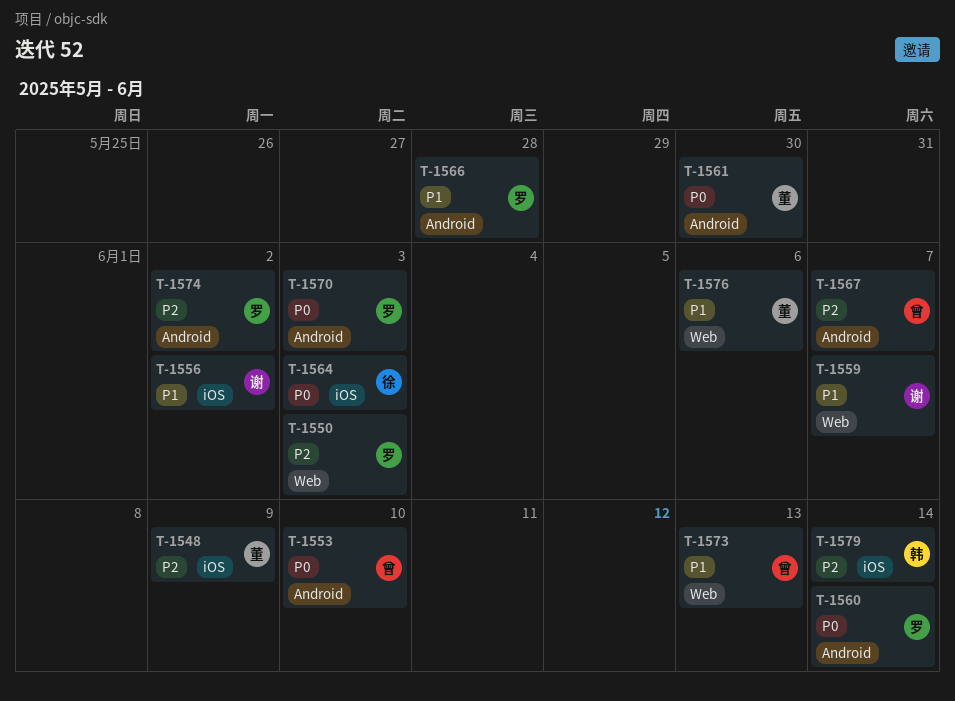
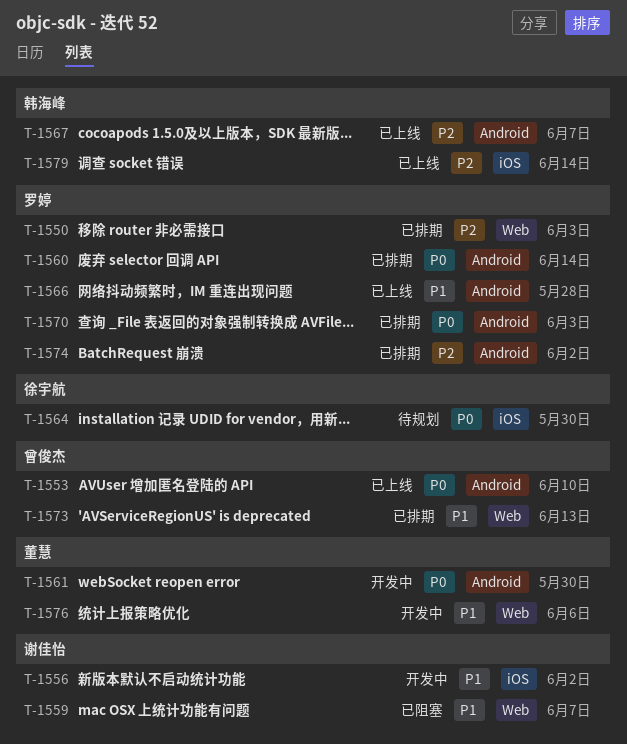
T-1548: present -> none
T-1564, due: Jun 3 -> May 30
T-1567, owner: 曾俊杰 -> 韩海峰

